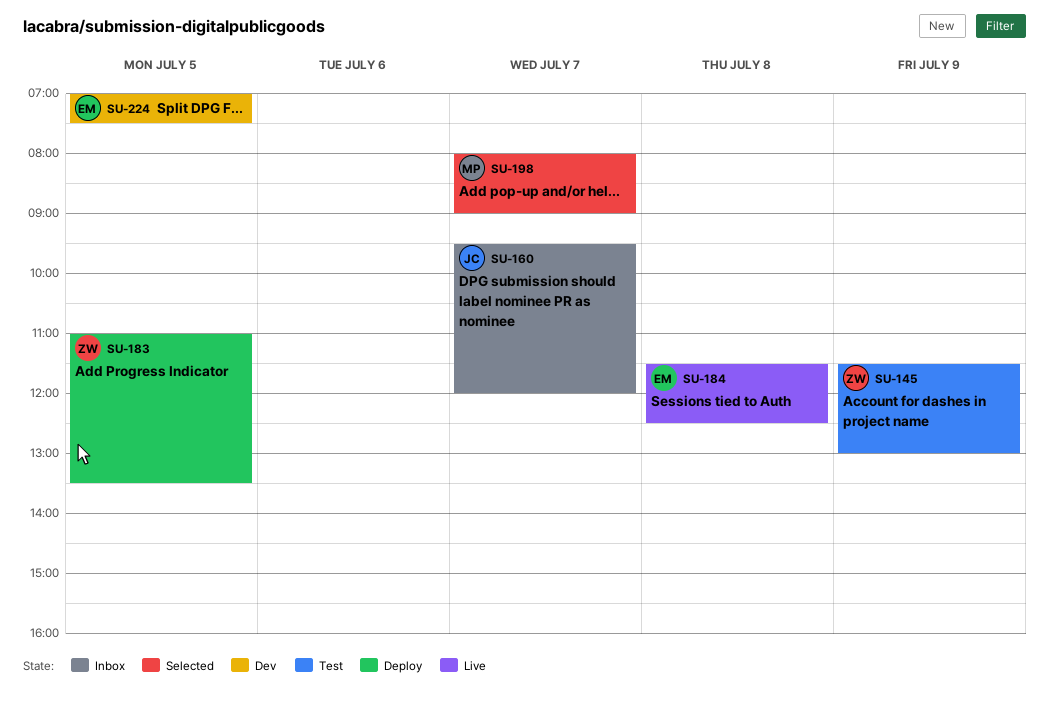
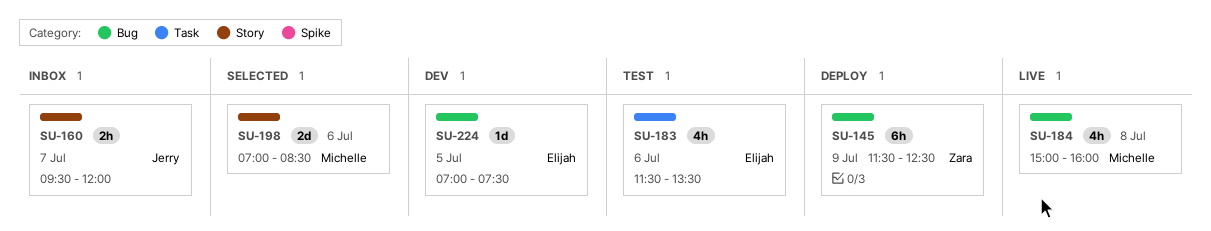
SU-145, status: Test -> Deploy
SU-145, ends: 13:00 -> 12:30
SU-183, status: Deploy -> Test
SU-183, owner: Zara -> Elijah
SU-183, day: Jul 5 -> Jul 6
SU-183, begins: 11:00 -> 11:30
SU-184, owner: Elijah -> Michelle
SU-184, begins: 11:30 -> 15:00
SU-184, ends: 12:30 -> 16:00
SU-198, day: Jul 7 -> Jul 6
SU-198, begins: 08:00 -> 07:00
SU-198, ends: 09:00 -> 08:30

